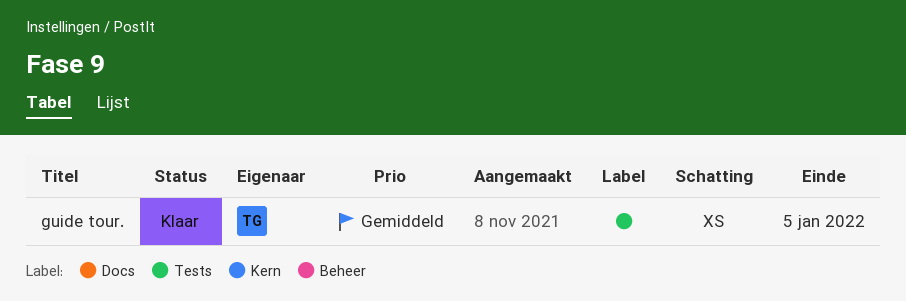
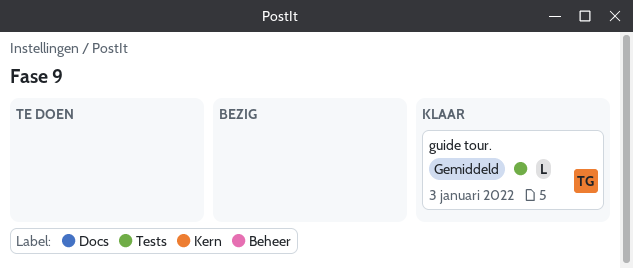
guide tour., estimate: XS -> L
guide tour., due: Jan 5 -> Jan 3

